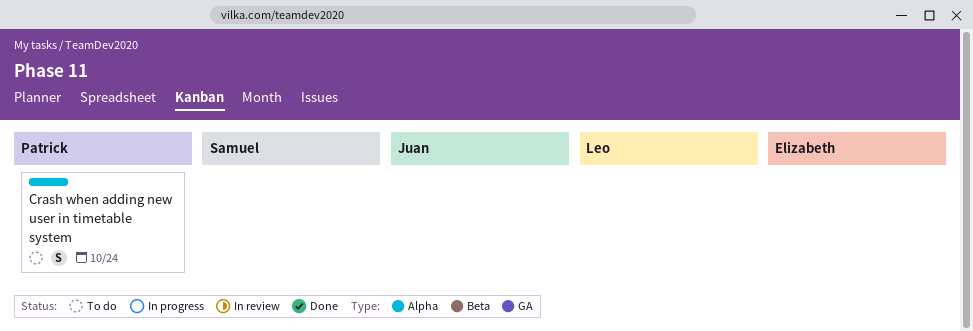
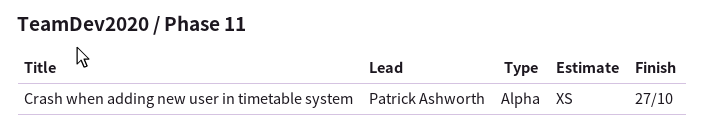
Crash when adding new user in timetable system, estimate: S -> XS
Crash when adding new user in timetable system, due: Oct 24 -> Oct 27

